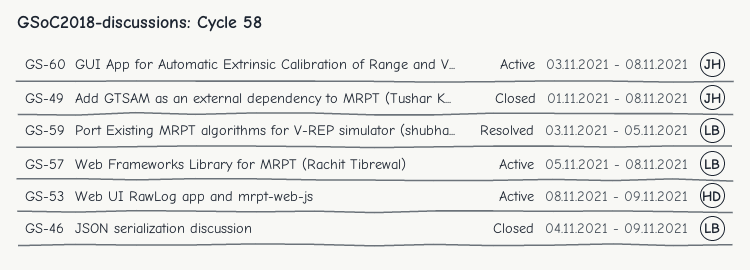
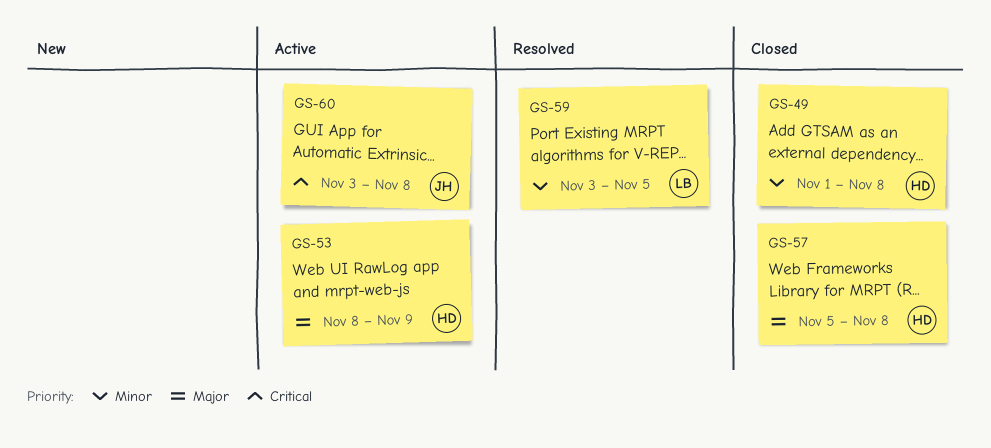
GS-46: present -> none
GS-49, owner: JH -> HD
GS-57, status: Active -> Closed
GS-57, owner: LB -> HD

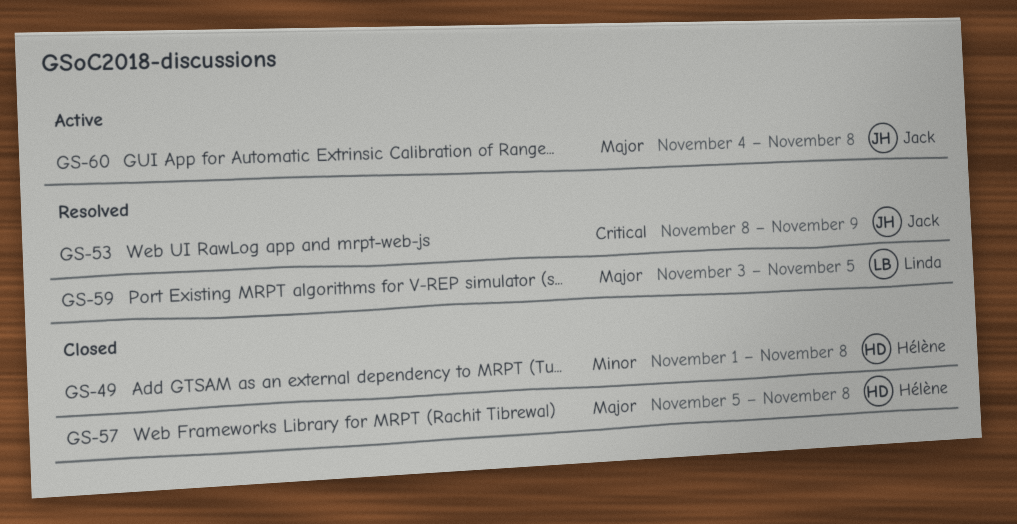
GS-53, status: Active -> Resolved
GS-53, owner: Hélène -> Jack
GS-53, priority: Major -> Critical
GS-59, priority: Minor -> Major
GS-60, priority: Critical -> Major
GS-60, start: Nov 3 -> Nov 4

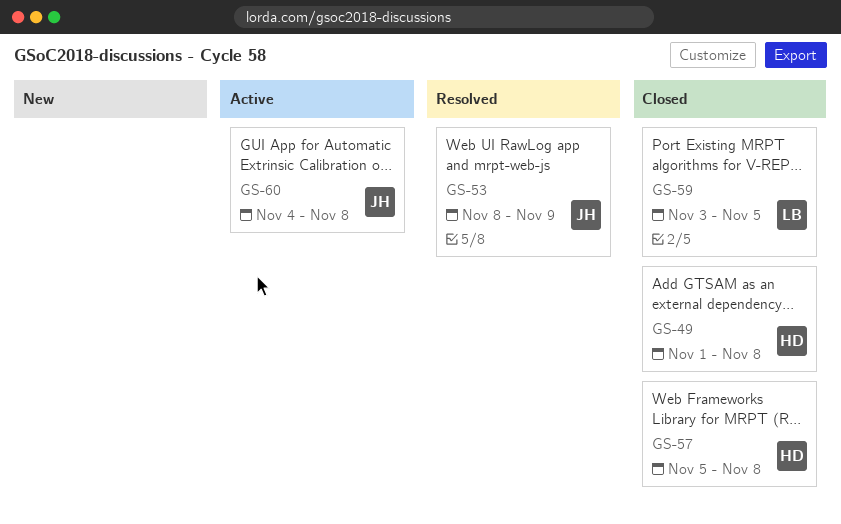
GS-59, status: Resolved -> Closed

